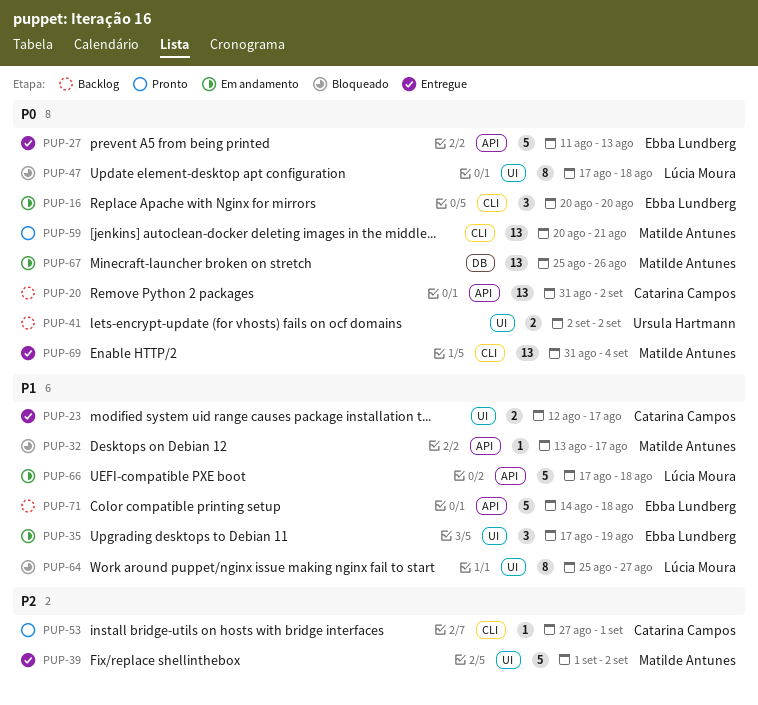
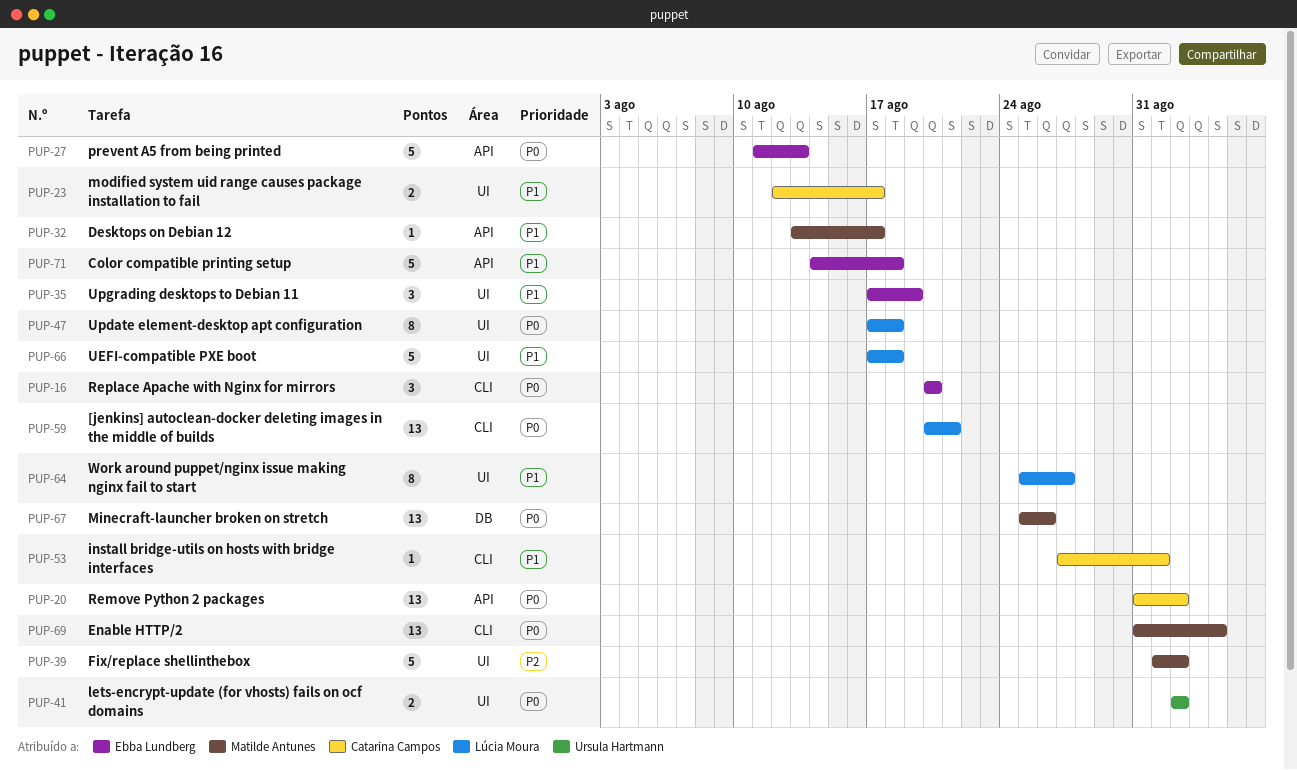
PUP-53, priority: P2 -> P1
PUP-59, owner: Matilde Antunes -> Lúcia Moura
PUP-66, label: API -> UI

